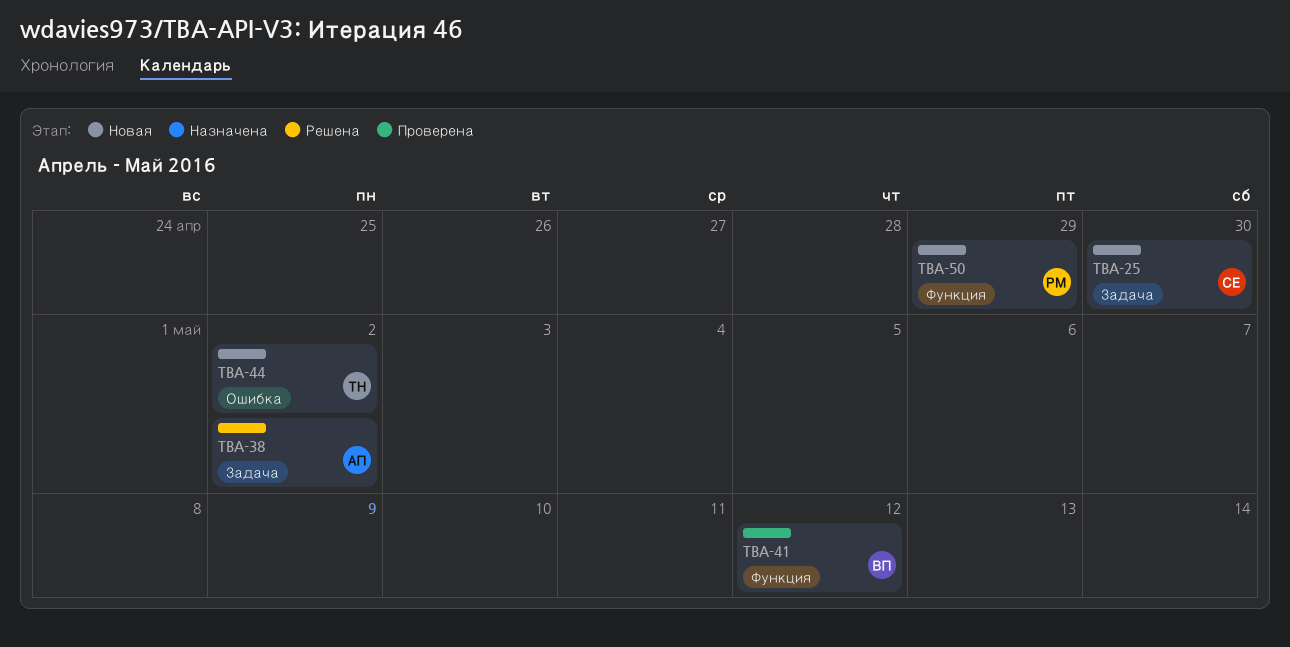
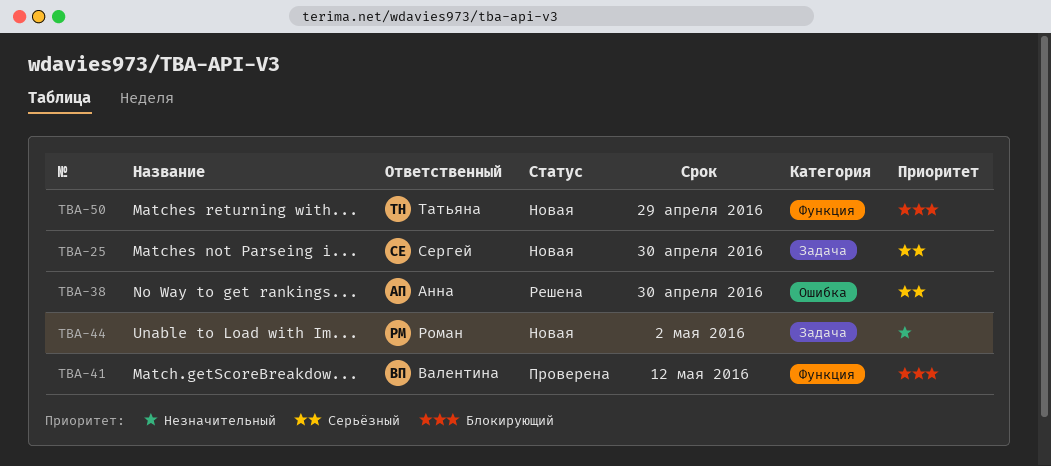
TBA-38, label: Задача -> Ошибка
TBA-38, due: May 2 -> Apr 30
TBA-44, owner: Татьяна -> Роман
TBA-44, label: Ошибка -> Задача
TBA-50, owner: Роман -> Татьяна

